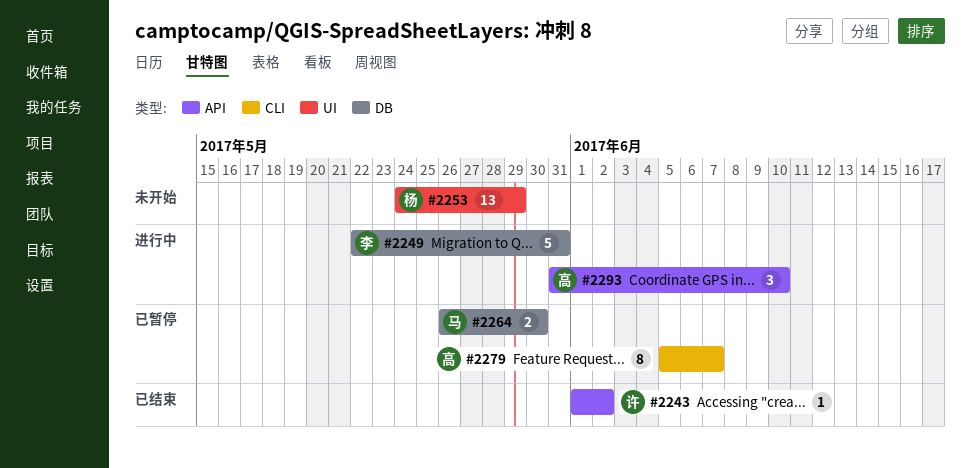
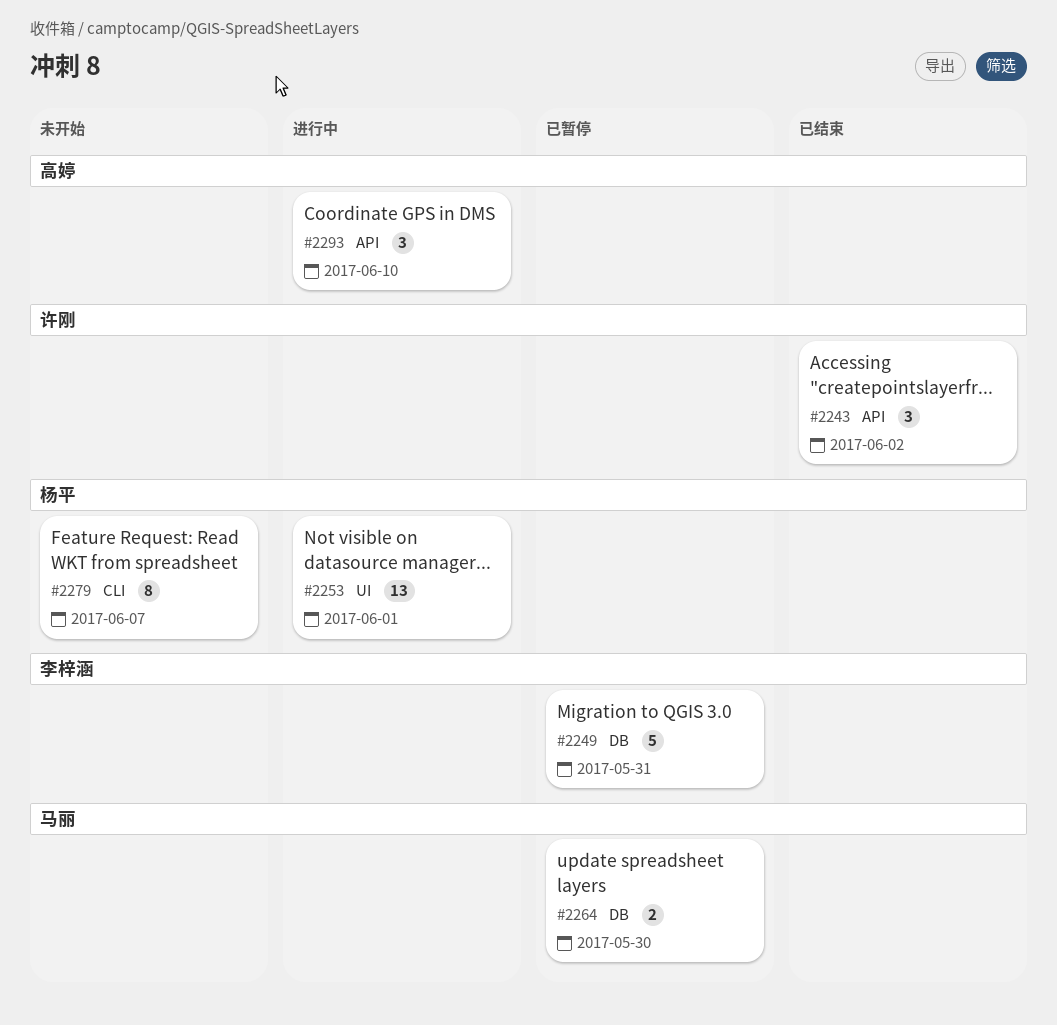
#2243, estimate: 1 -> 3
#2249, status: 进行中 -> 已暂停
#2253, status: 未开始 -> 进行中
#2253, due: May 29 -> Jun 1
#2279, status: 已暂停 -> 未开始
#2279, owner: 高婷 -> 杨平

